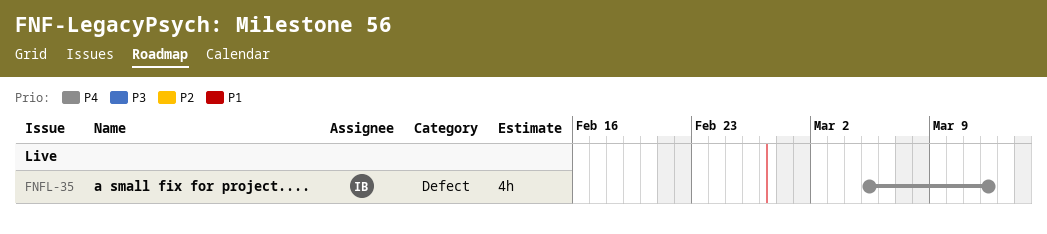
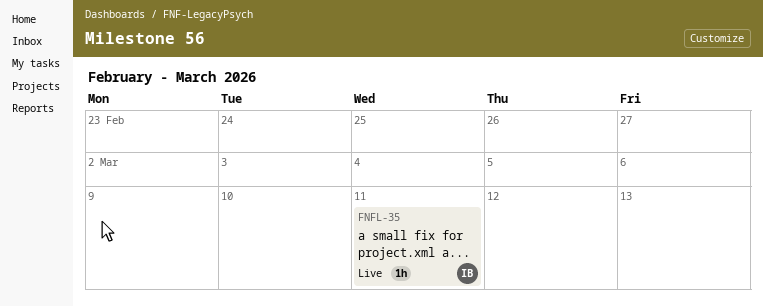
FNFL-35, estimate: 4h -> 1h
FNFL-35, due: Mar 12 -> Mar 11

